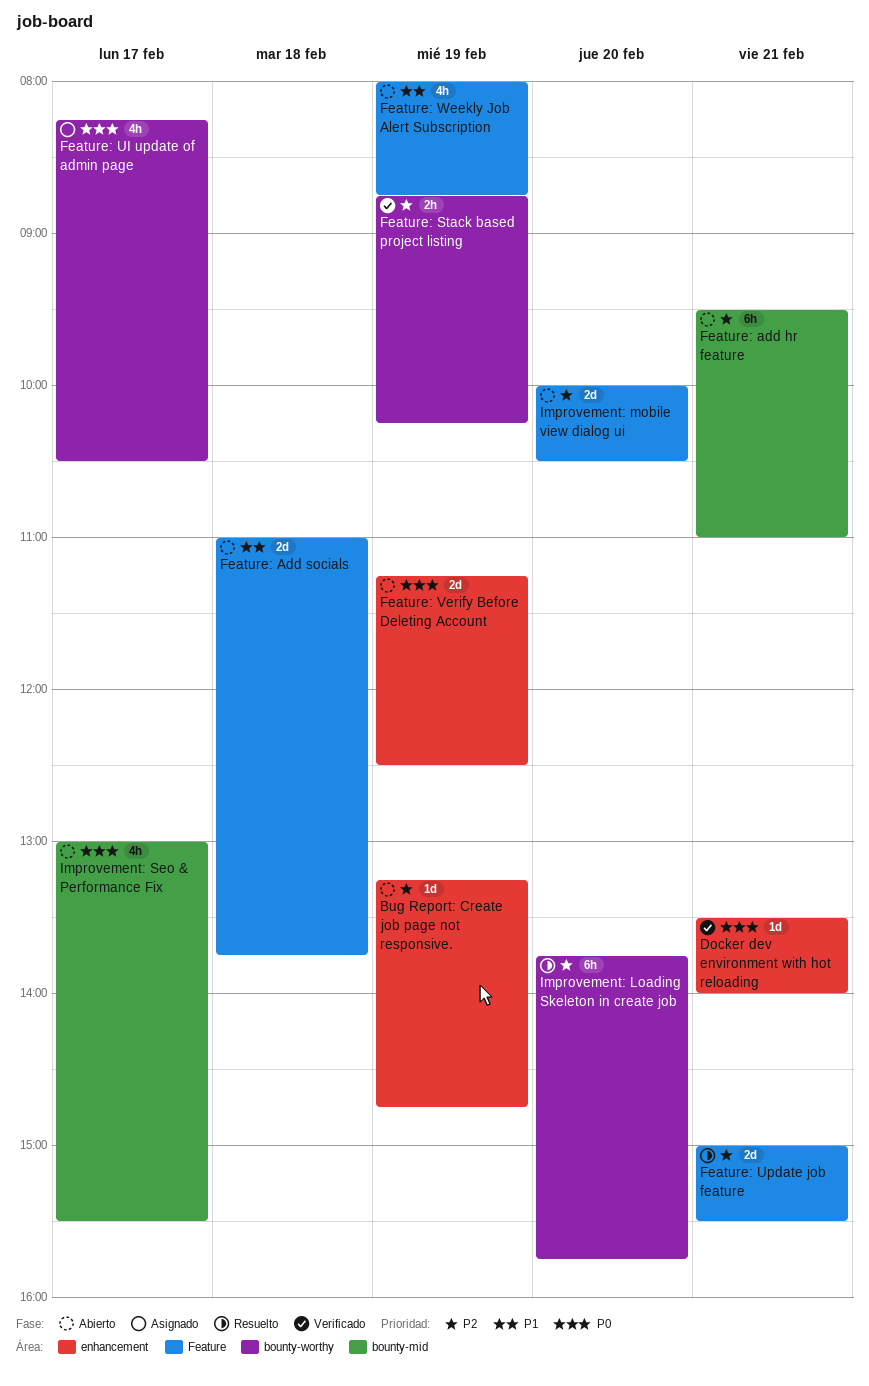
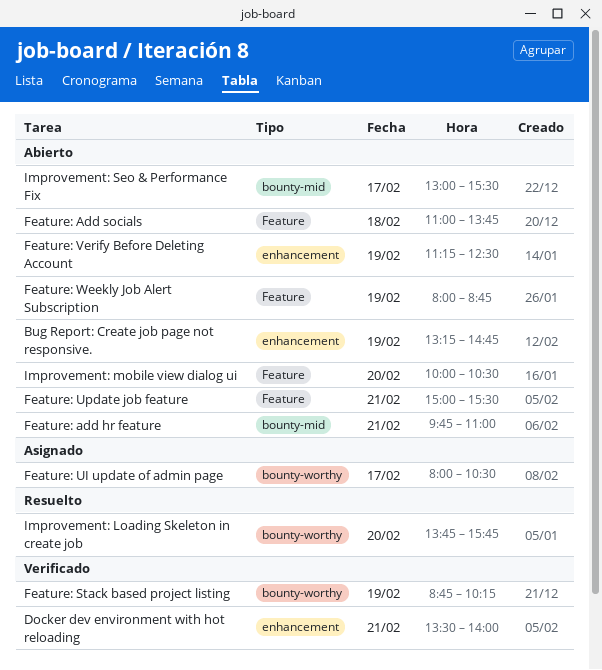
Feature: add hr feature, begins: 09:30 -> 09:45
Feature: UI update of admin page, begins: 08:15 -> 08:00
Feature: Update job feature, status: Resuelto -> Abierto

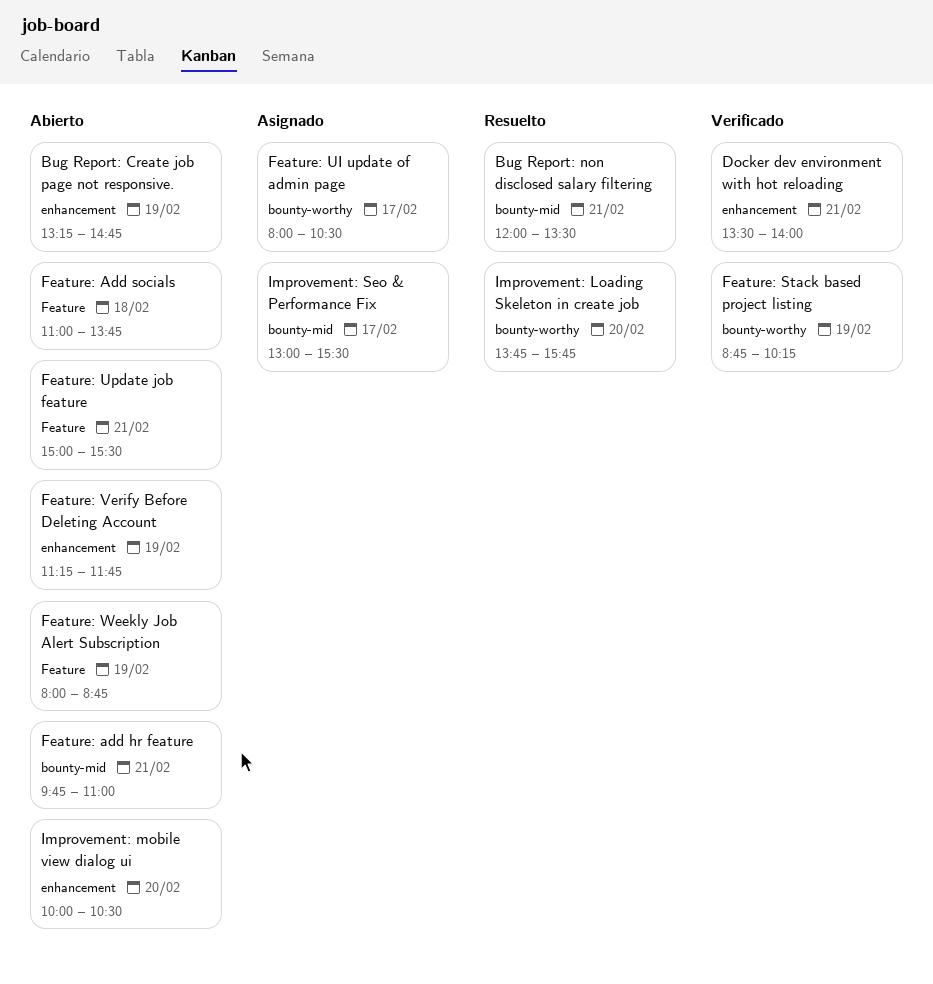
Bug Report: non disclosed salary filtering: none -> present
Feature: Verify Before Deleting Account, ends: 12:30 -> 11:45
Improvement: mobile view dialog ui, label: Feature -> enhancement
Improvement: Seo & Performance Fix, status: Abierto -> Asignado

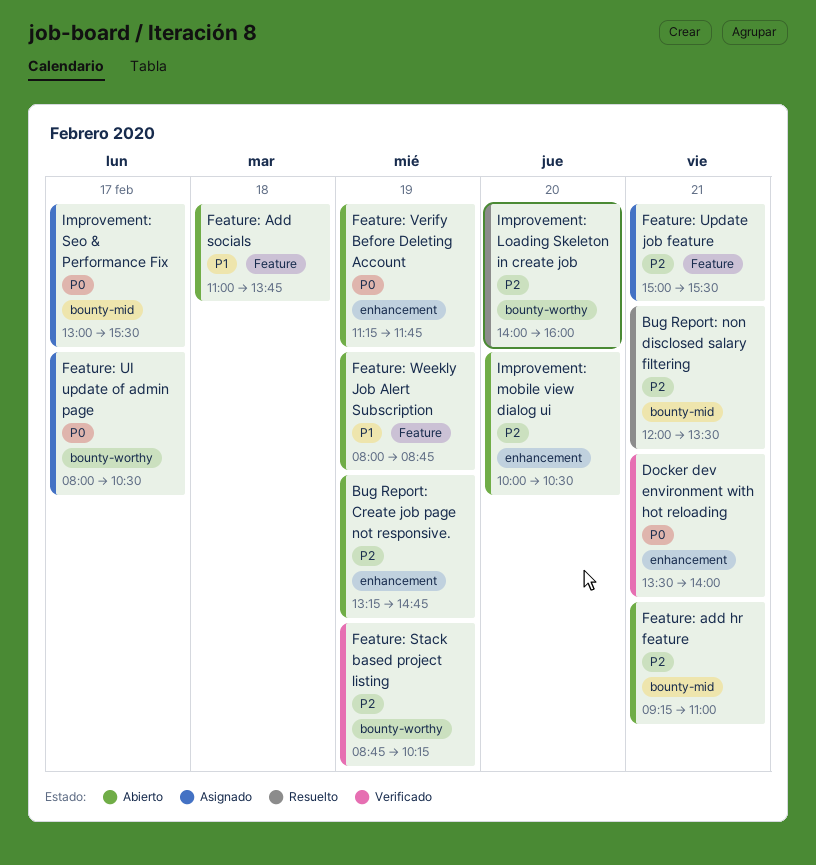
Feature: add hr feature, begins: 09:45 -> 09:15
Feature: Update job feature, status: Abierto -> Asignado
Improvement: Loading Skeleton in create job, begins: 13:45 -> 14:00
Improvement: Loading Skeleton in create job, ends: 15:45 -> 16:00

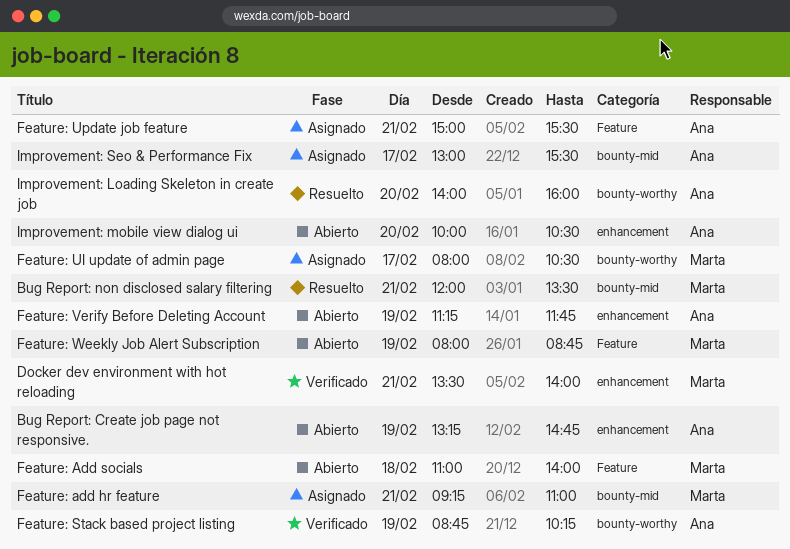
Feature: add hr feature, status: Abierto -> Asignado
Feature: Add socials, ends: 13:45 -> 14:00

